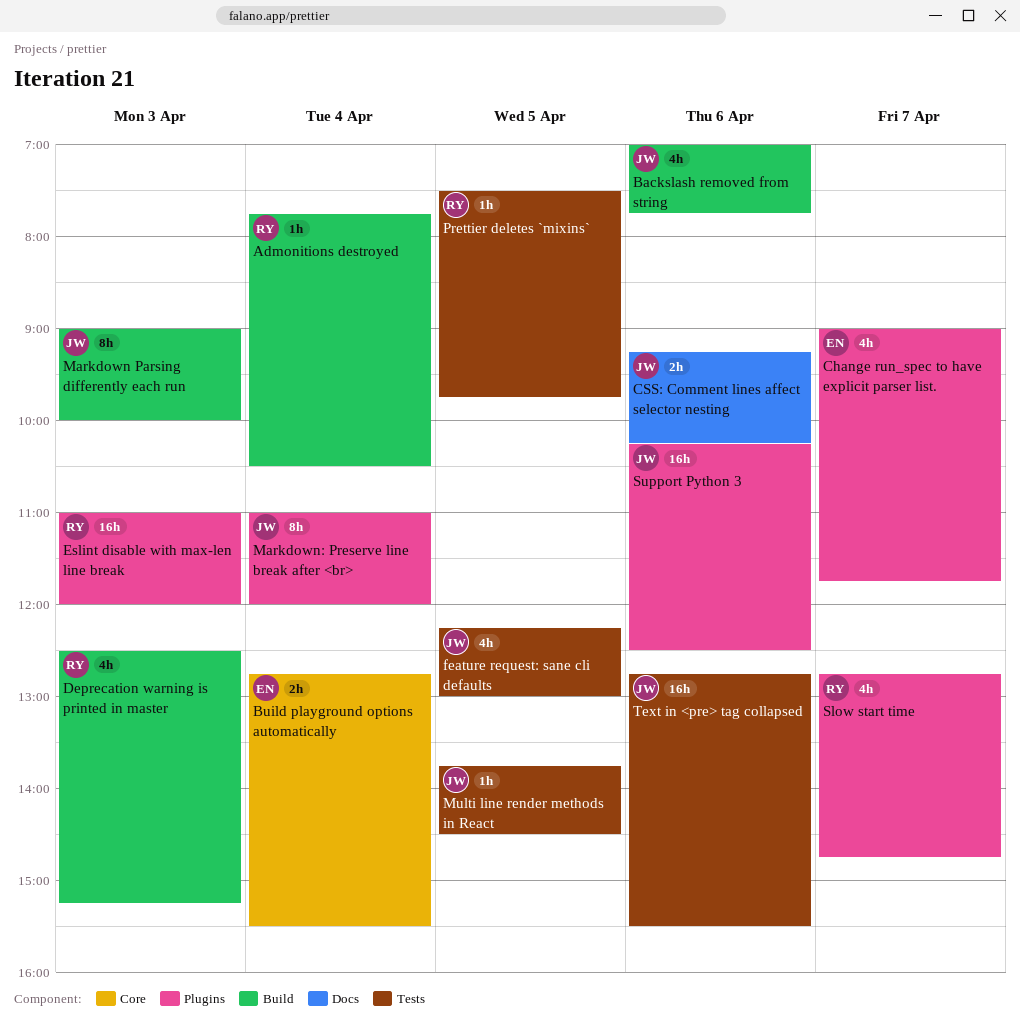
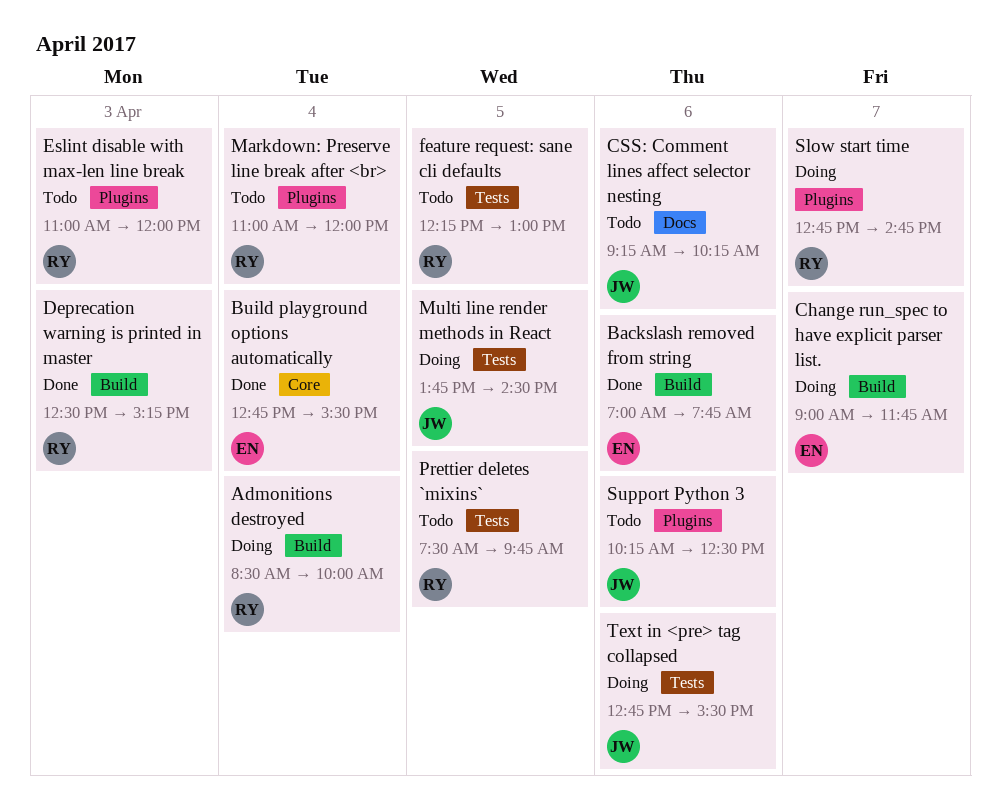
Admonitions destroyed, begins: 07:45 -> 08:30
Admonitions destroyed, ends: 10:30 -> 10:00
Backslash removed from string, owner: JW -> EN
Change run_spec to have explicit parser list., label: Plugins -> Build
feature request: sane cli defaults, owner: JW -> RY
Markdown Parsing differently each run: present -> none
Markdown: Preserve line break after <br>, owner: JW -> RY

